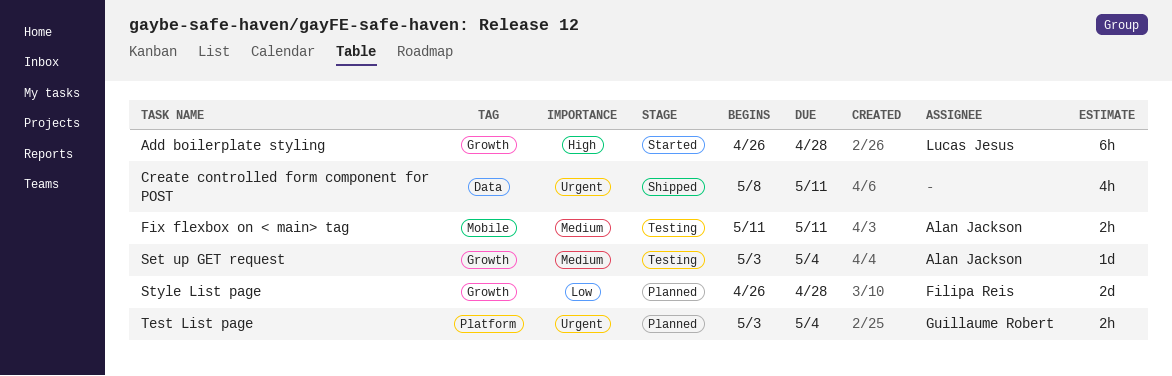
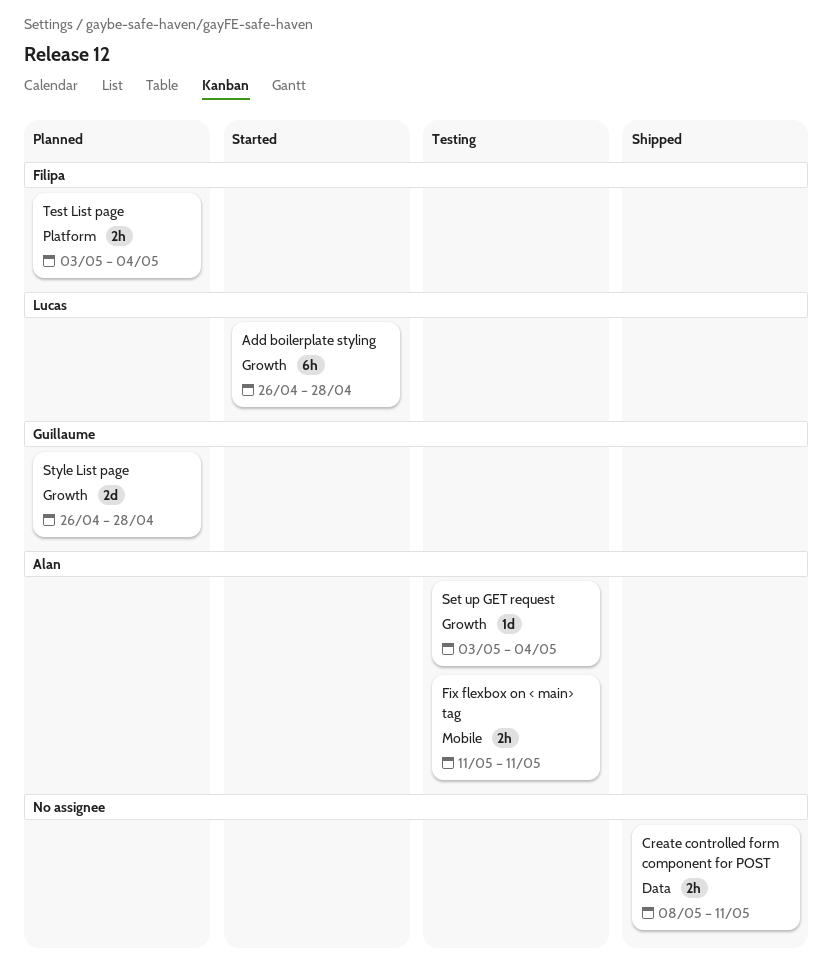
Create controlled form component for POST, estimate: 4h -> 2h
Style List page, owner: Filipa Reis -> Guillaume Robert
Test List page, owner: Guillaume Robert -> Filipa Reis

